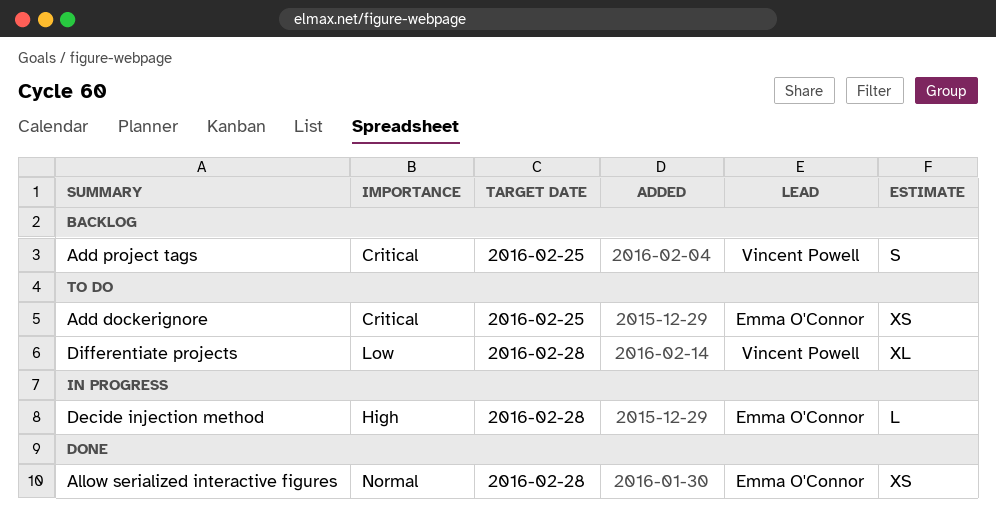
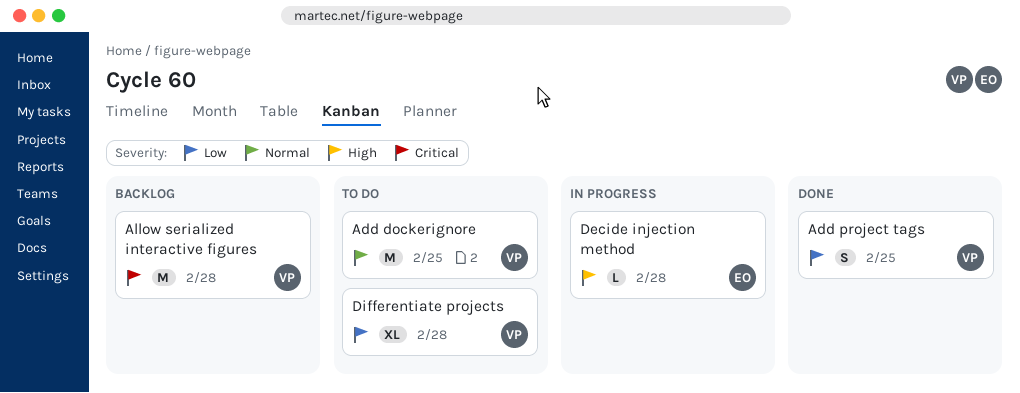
Add dockerignore, owner: Emma O'Connor -> Vincent Powell
Add dockerignore, priority: Critical -> Normal
Add dockerignore, estimate: XS -> M
Add project tags, status: Backlog -> Done
Add project tags, priority: Critical -> Low
Allow serialized interactive figures, status: Done -> Backlog
Allow serialized interactive figures, owner: Emma O'Connor -> Vincent Powell
Allow serialized interactive figures, priority: Normal -> Critical
Allow serialized interactive figures, estimate: XS -> M

